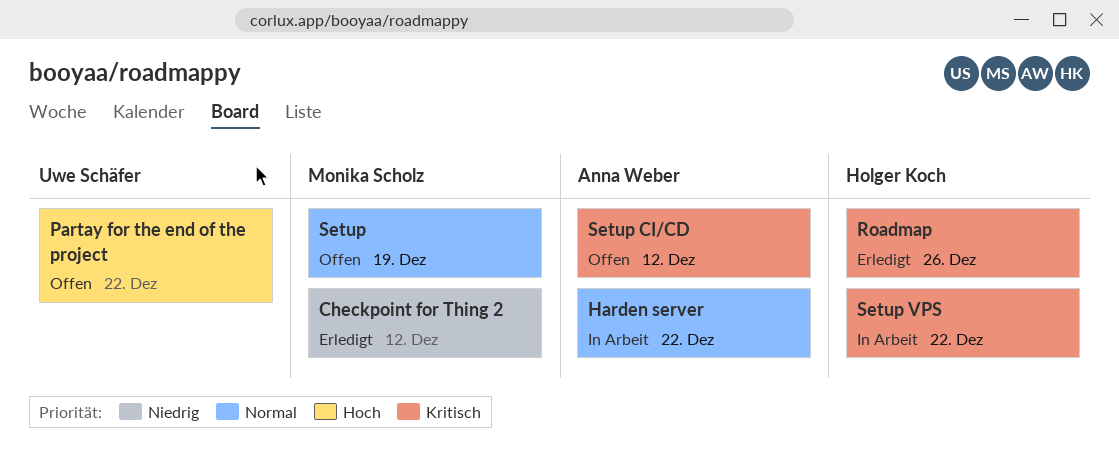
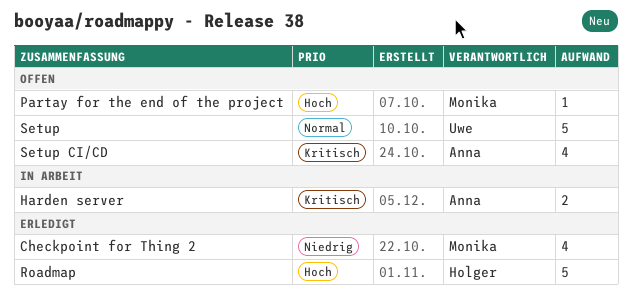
Harden server, priority: Normal -> Kritisch
Partay for the end of the project, owner: Uwe Schäfer -> Monika Scholz
Roadmap, priority: Kritisch -> Hoch
Setup, owner: Monika Scholz -> Uwe Schäfer
Setup VPS: present -> none

